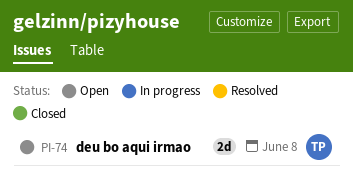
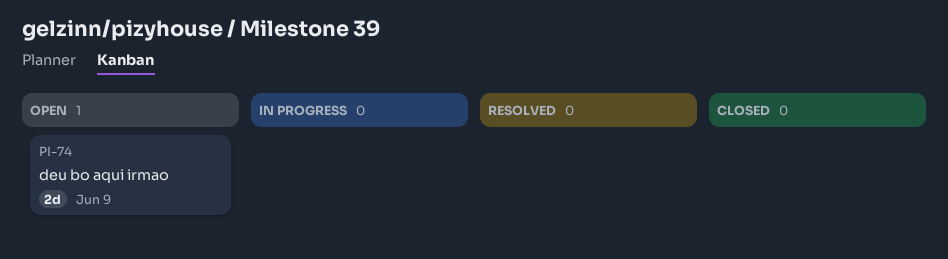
PI-74, due: Jun 8 -> Jun 9

